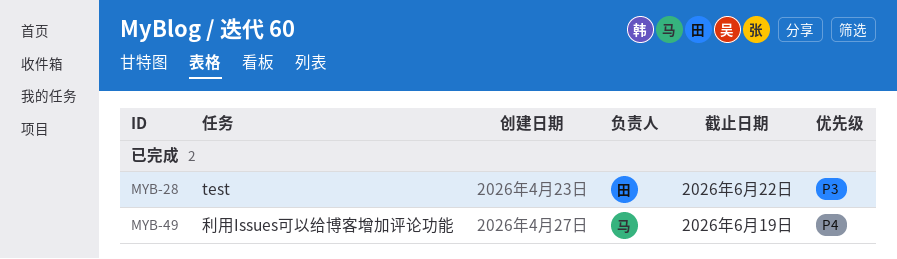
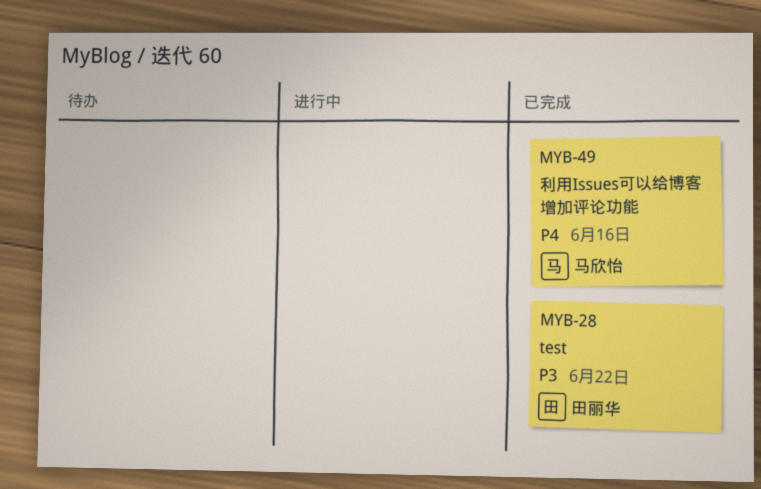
MYB-49, due: Jun 19 -> Jun 16

